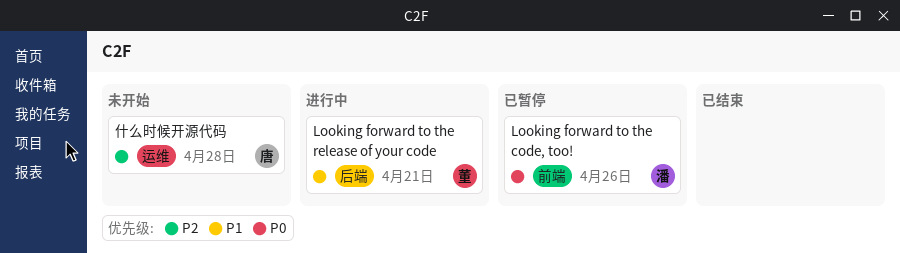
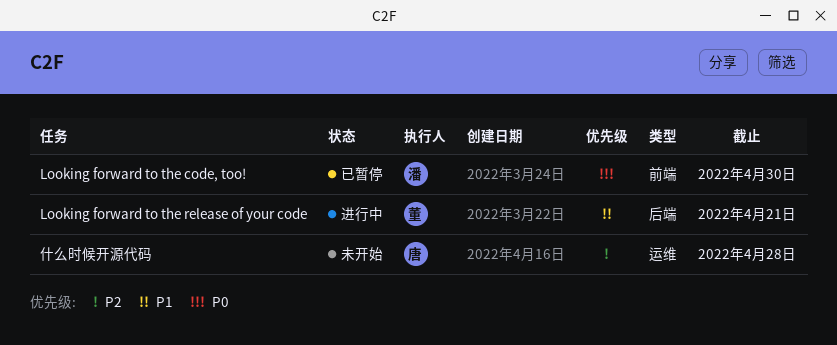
Looking forward to the code, too!, due: Apr 26 -> Apr 30

